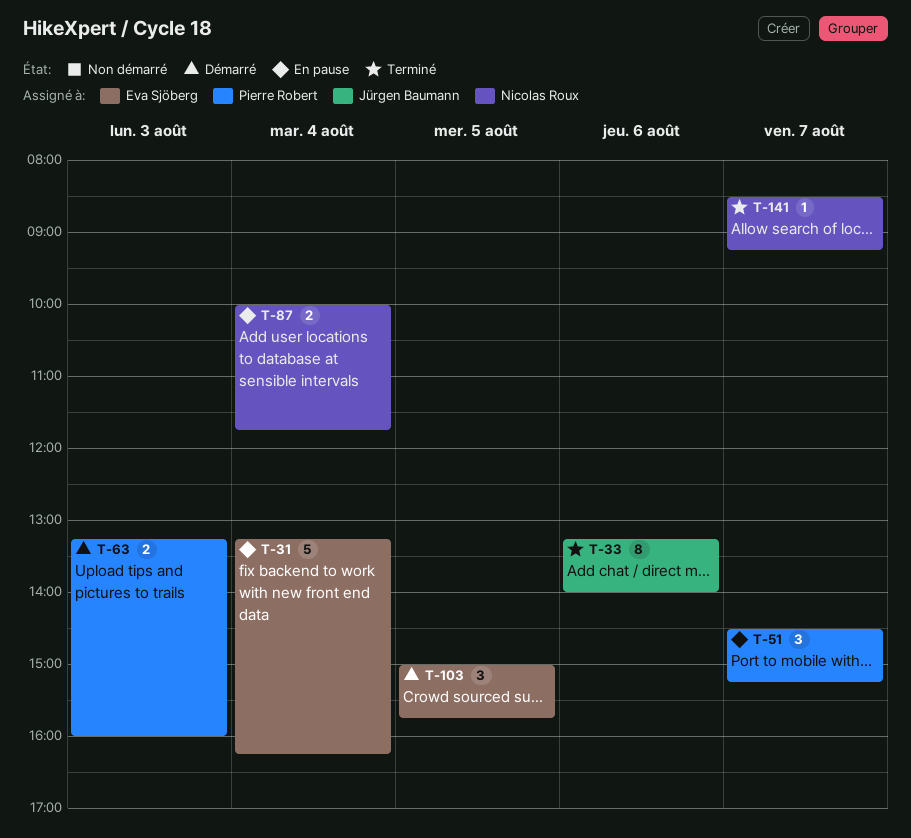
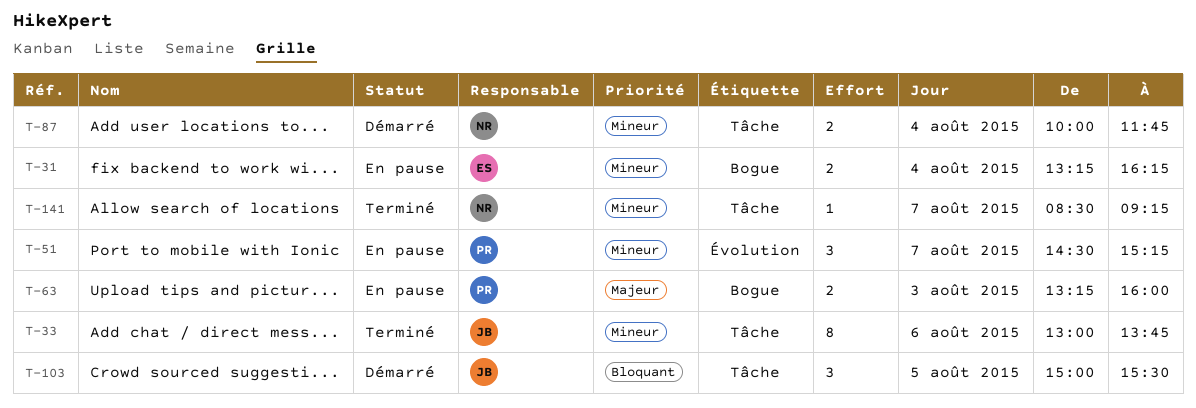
T-31, estimate: 5 -> 2
T-33, begins: 13:15 -> 13:00
T-33, ends: 14:00 -> 13:45
T-63, status: Démarré -> En pause
T-87, status: En pause -> Démarré
T-103, owner: Eva Sjöberg -> Jürgen Baumann
T-103, ends: 15:45 -> 15:30

